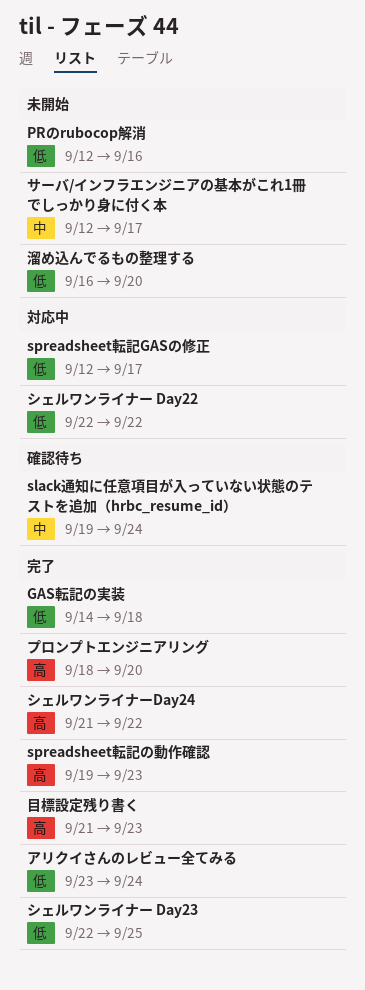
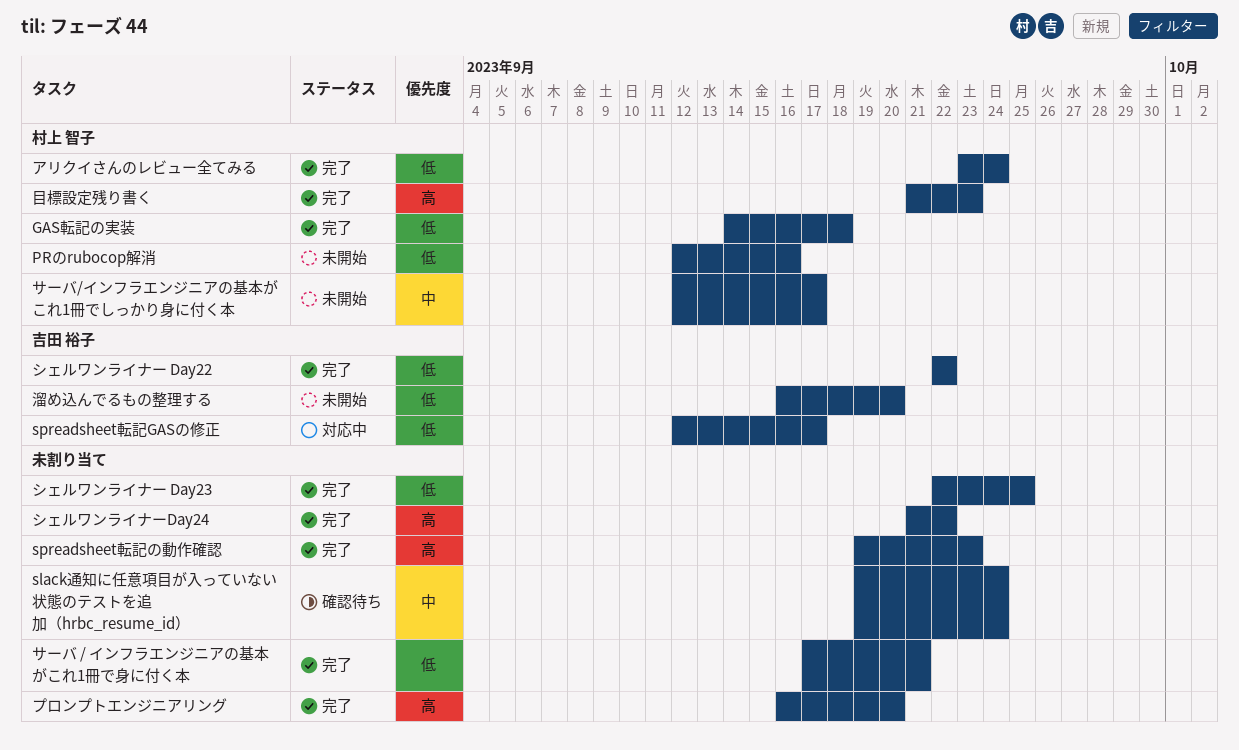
サーバ / インフラエンジニアの基本がこれ1冊で身に付く本: none -> present
シェルワンライナー Day22, status: 対応中 -> 完了
プロンプトエンジニアリング, start: Sep 18 -> Sep 16

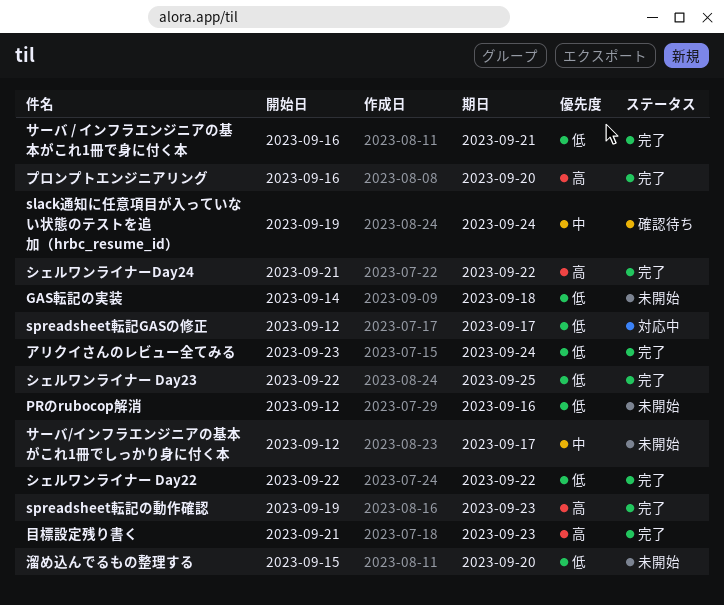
GAS転記の実装, status: 完了 -> 未開始
サーバ / インフラエンジニアの基本がこれ1冊で身に付く本, start: Sep 17 -> Sep 16
溜め込んでるもの整理する, start: Sep 16 -> Sep 15

